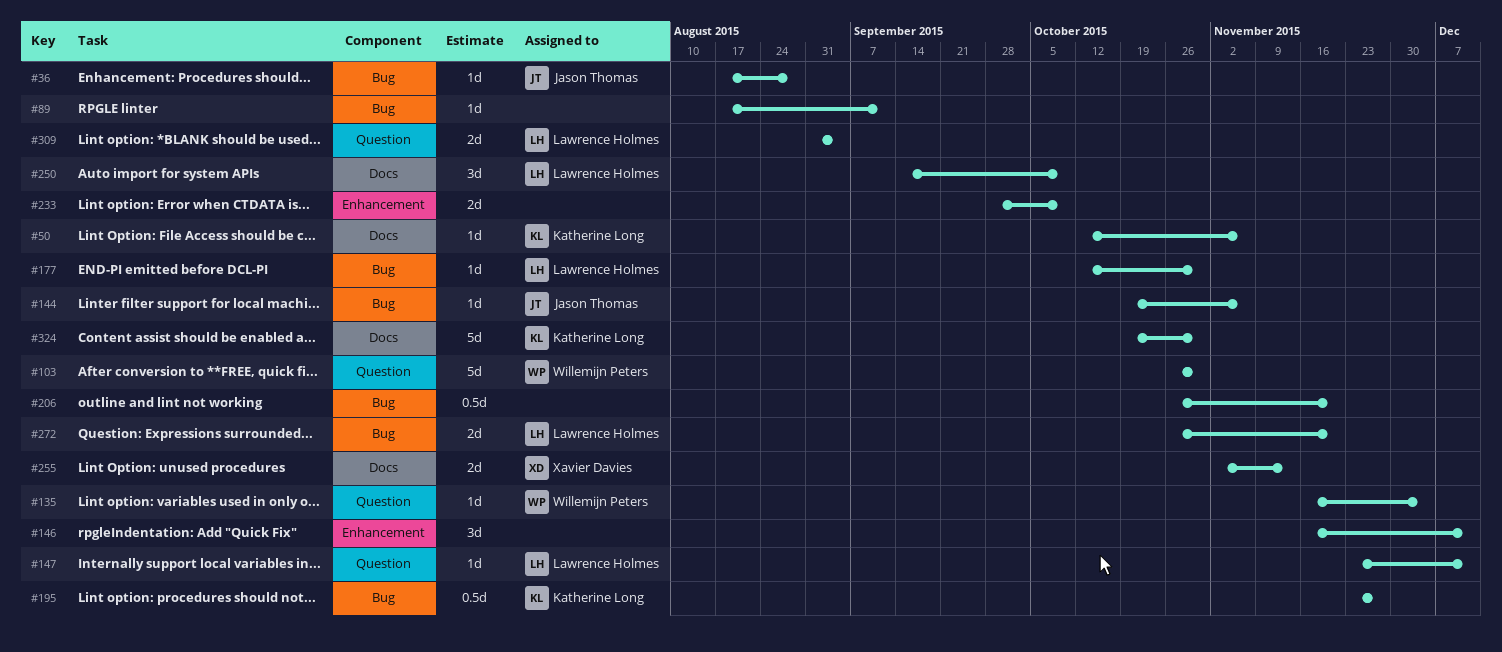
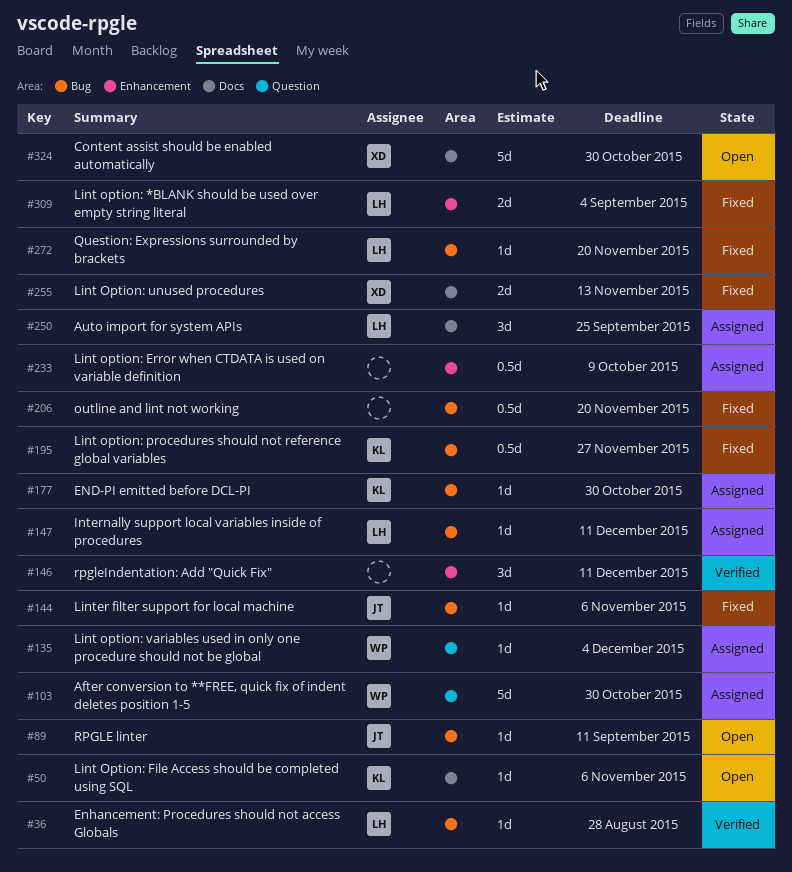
#36, owner: Jason Thomas -> Lawrence Holmes
#89, owner: none -> Jason Thomas
#147, label: Question -> Bug
#177, owner: Lawrence Holmes -> Katherine Long
#233, estimate: 2d -> 0.5d
#250, due: Oct 9 -> Sep 25
#272, estimate: 2d -> 1d
#309, label: Question -> Enhancement
#324, owner: Katherine Long -> Xavier Davies

